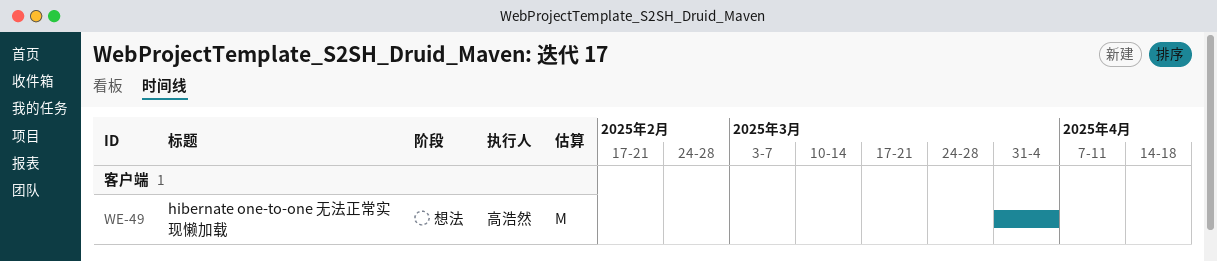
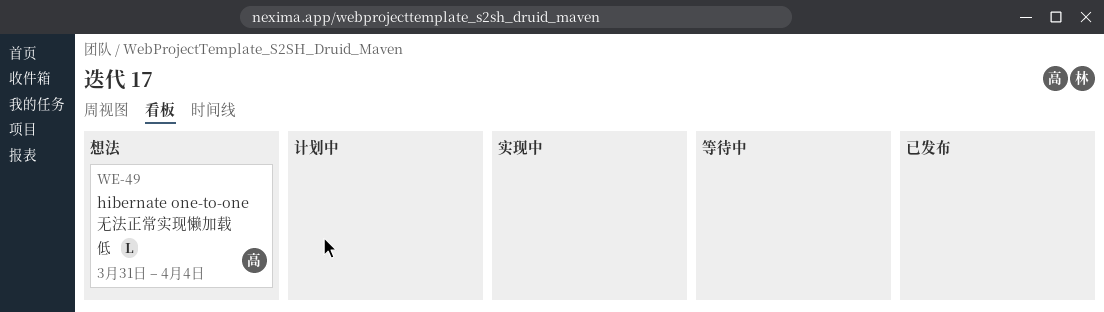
WE-49, estimate: M -> L

